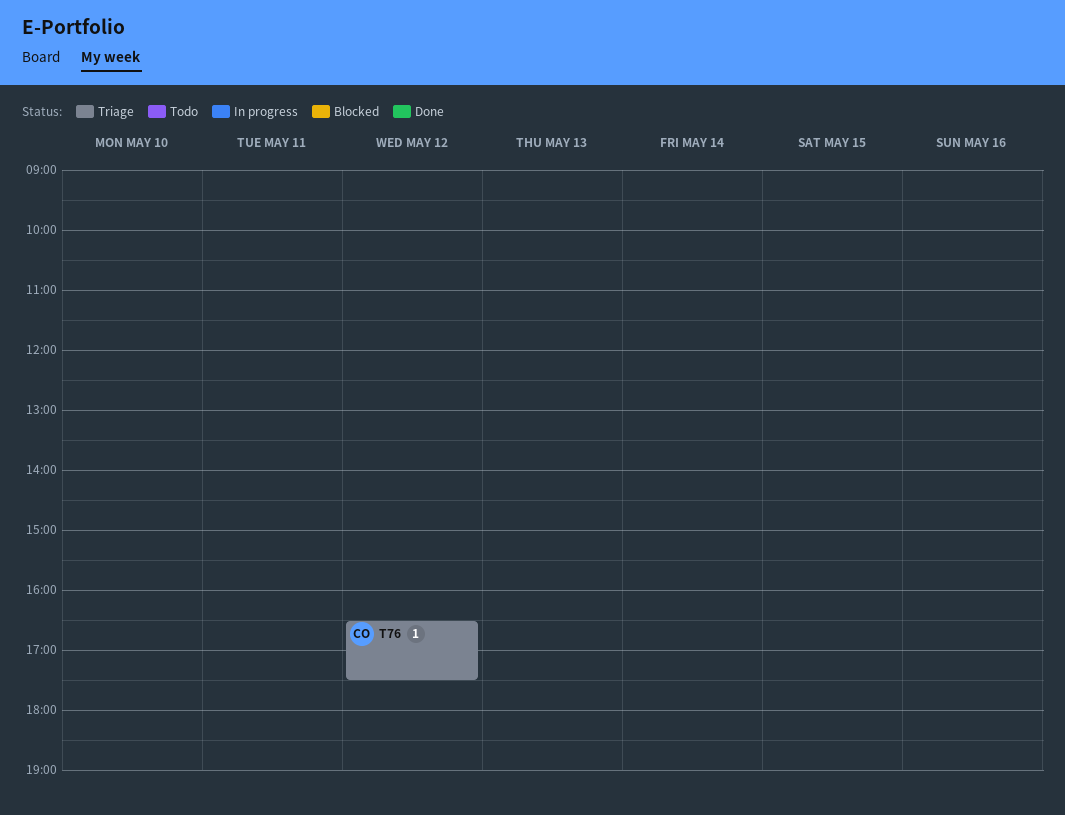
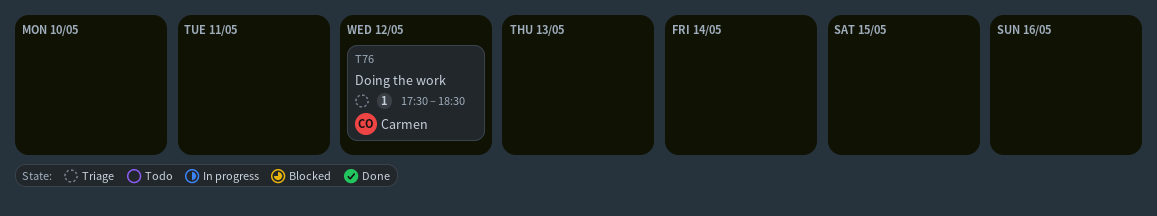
T76, begins: 16:30 -> 17:30
T76, ends: 17:30 -> 18:30

